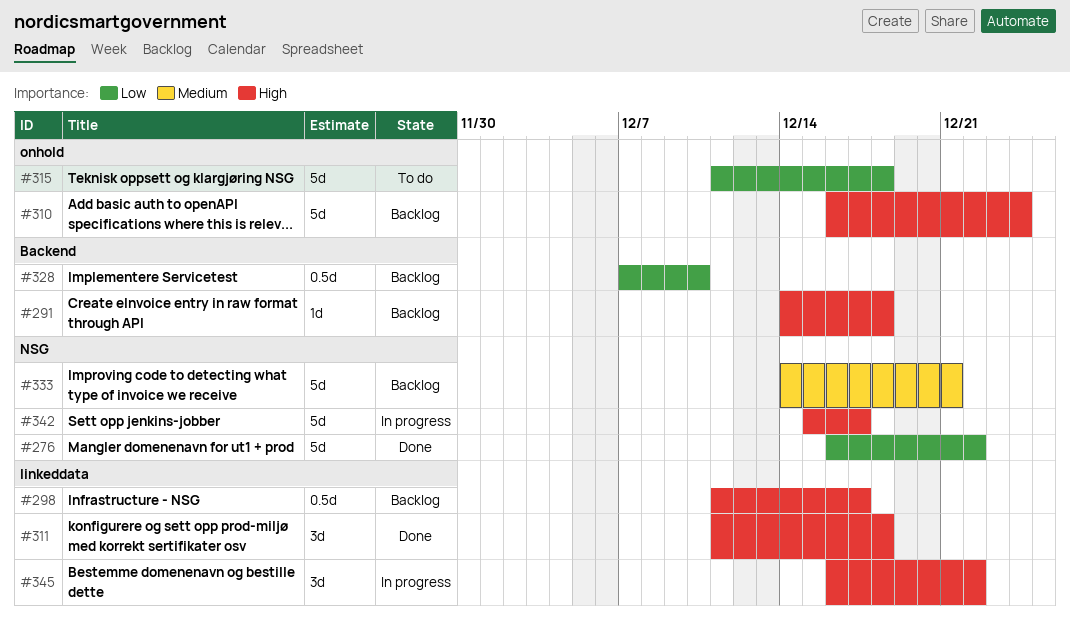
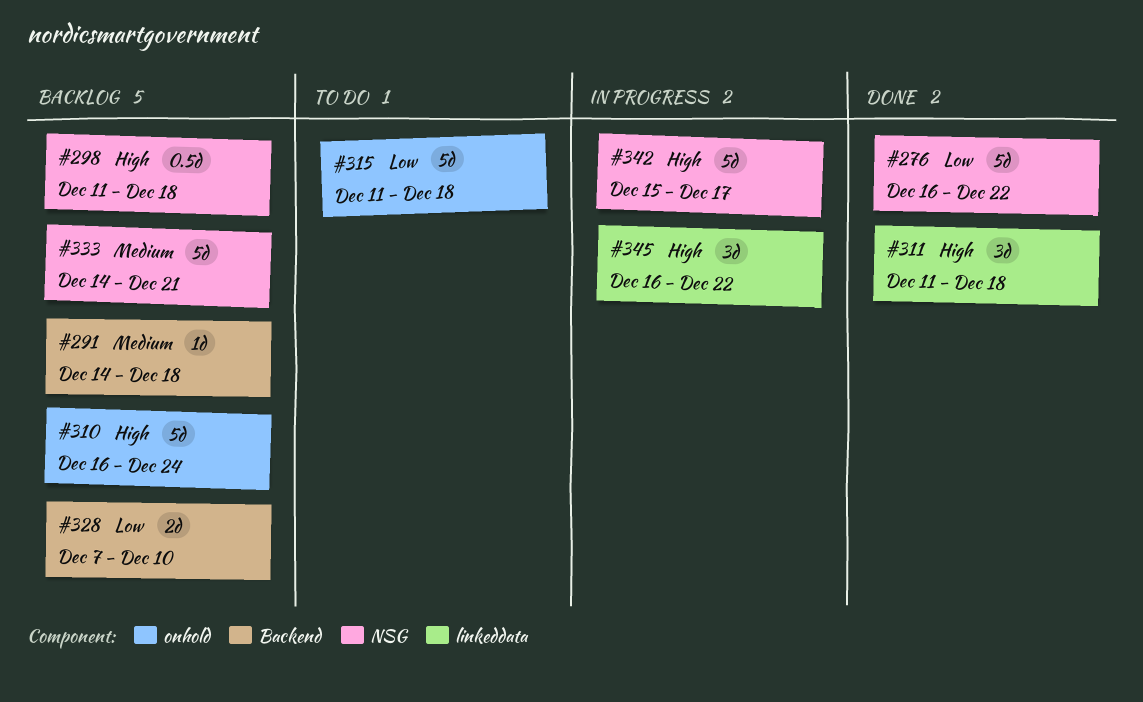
#291, priority: High -> Medium
#298, label: linkeddata -> NSG
#298, due: Dec 17 -> Dec 18
#328, estimate: 0.5d -> 2d

